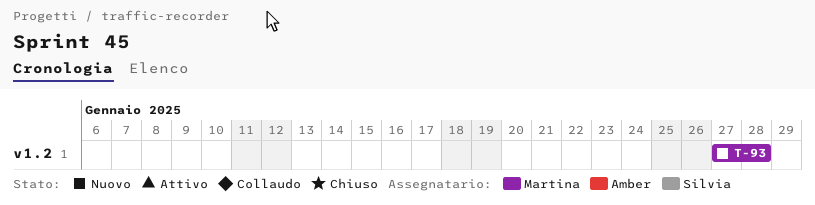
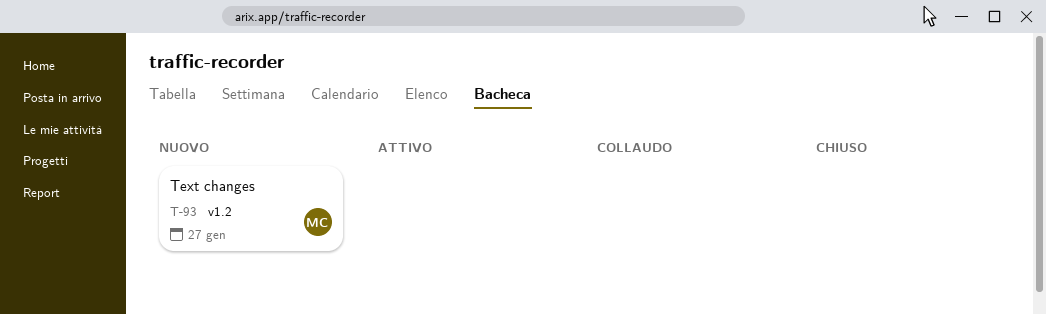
T-93, due: Jan 28 -> Jan 27

